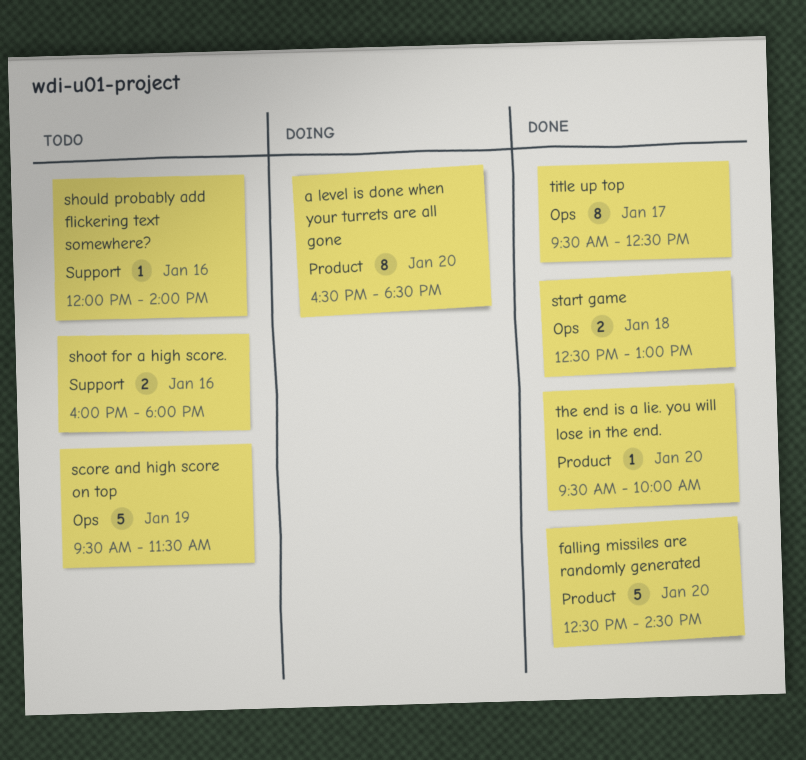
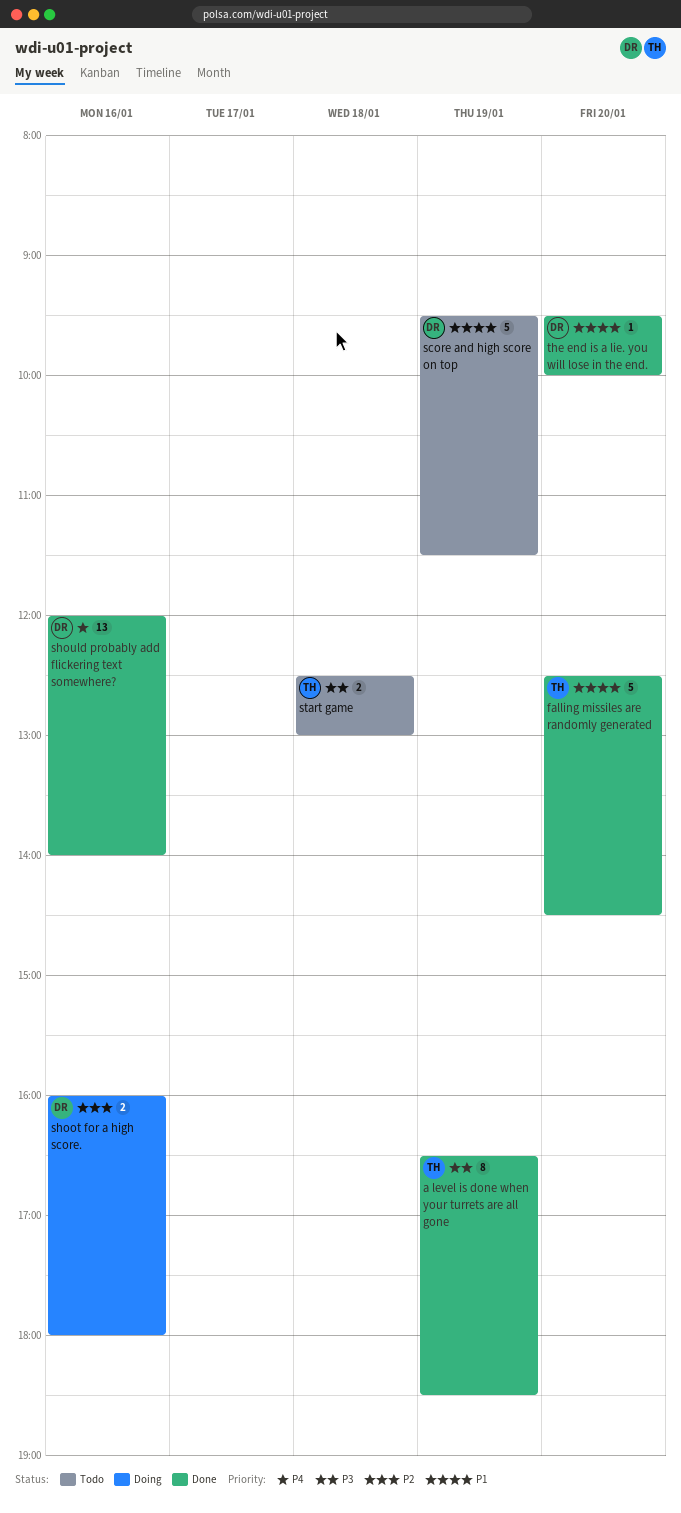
a level is done when your turrets are all gone, status: Doing -> Done
a level is done when your turrets are all gone, day: Jan 20 -> Jan 19
shoot for a high score., status: Todo -> Doing
should probably add flickering text somewhere?, status: Todo -> Done
should probably add flickering text somewhere?, estimate: 1 -> 13
start game, status: Done -> Todo
title up top: present -> none

